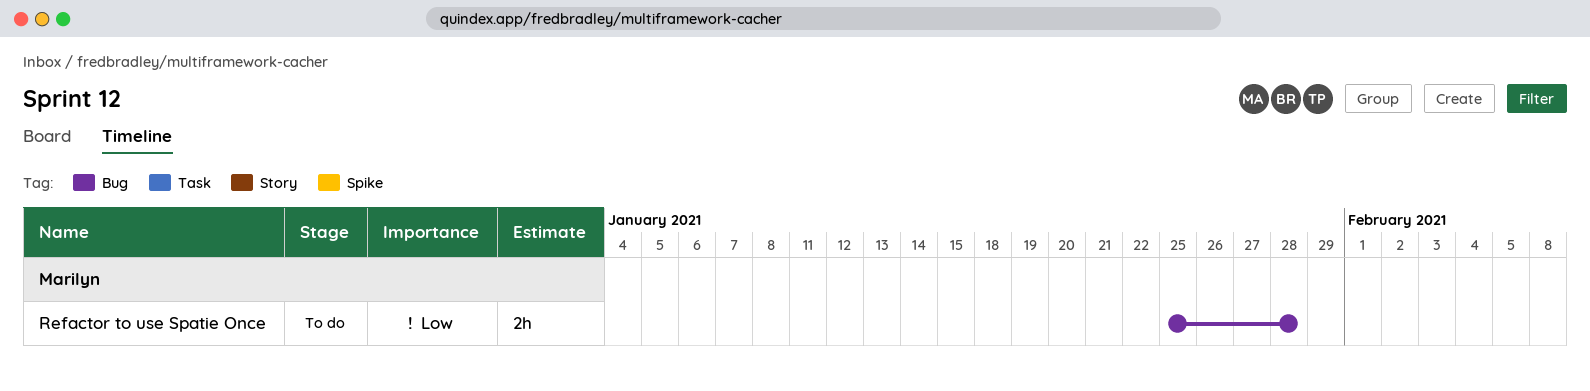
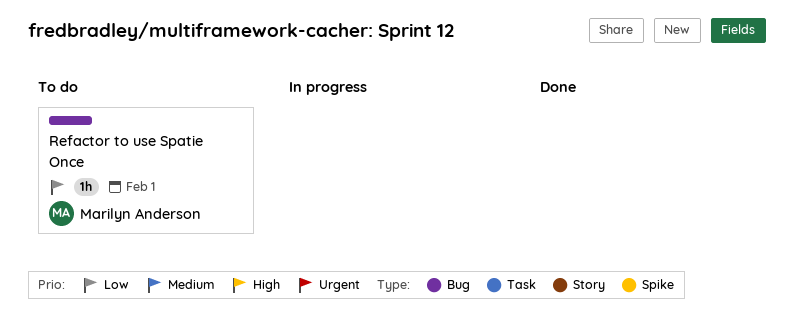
Refactor to use Spatie Once, estimate: 2h -> 1h
Refactor to use Spatie Once, due: Jan 28 -> Feb 1

